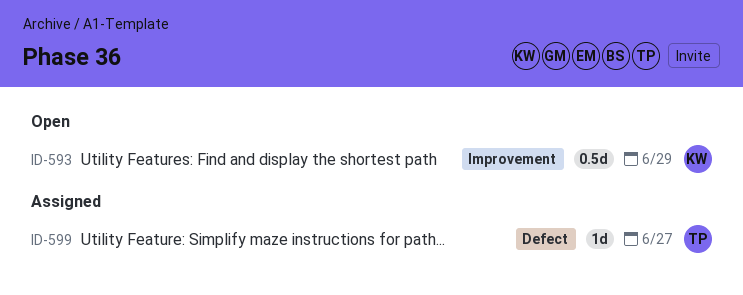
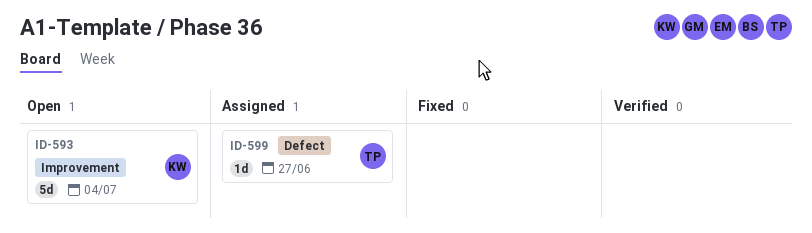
ID-593, estimate: 0.5d -> 5d
ID-593, due: Jun 29 -> Jul 4

